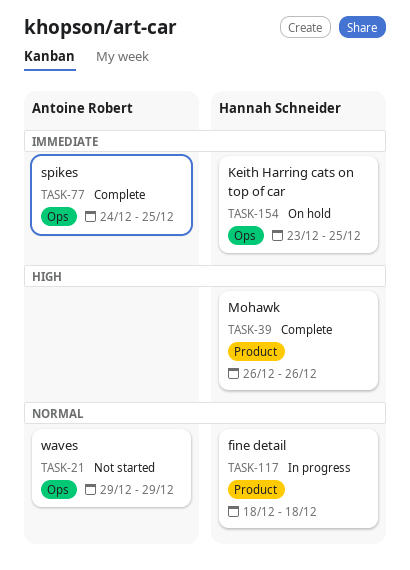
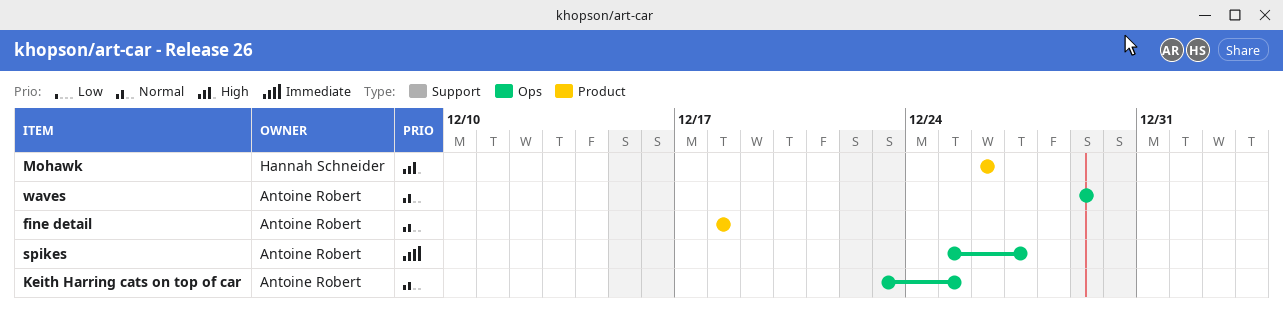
fine detail, owner: Hannah Schneider -> Antoine Robert
Keith Harring cats on top of car, owner: Hannah Schneider -> Antoine Robert
Keith Harring cats on top of car, priority: Immediate -> Normal
spikes, start: Dec 24 -> Dec 25
spikes, due: Dec 25 -> Dec 27

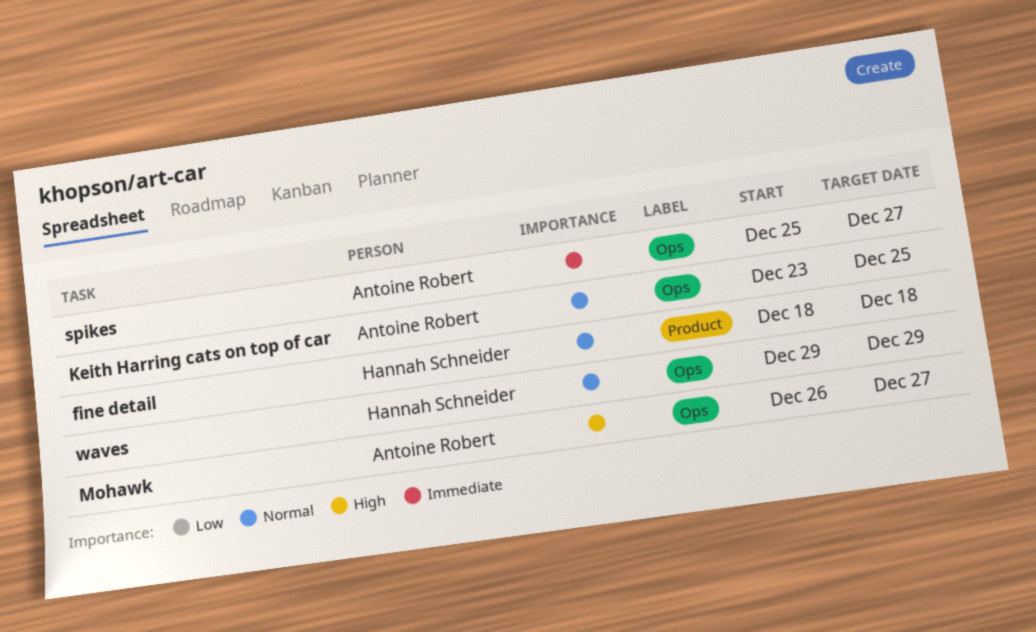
fine detail, owner: Antoine Robert -> Hannah Schneider
Mohawk, owner: Hannah Schneider -> Antoine Robert
Mohawk, label: Product -> Ops
Mohawk, due: Dec 26 -> Dec 27
waves, owner: Antoine Robert -> Hannah Schneider

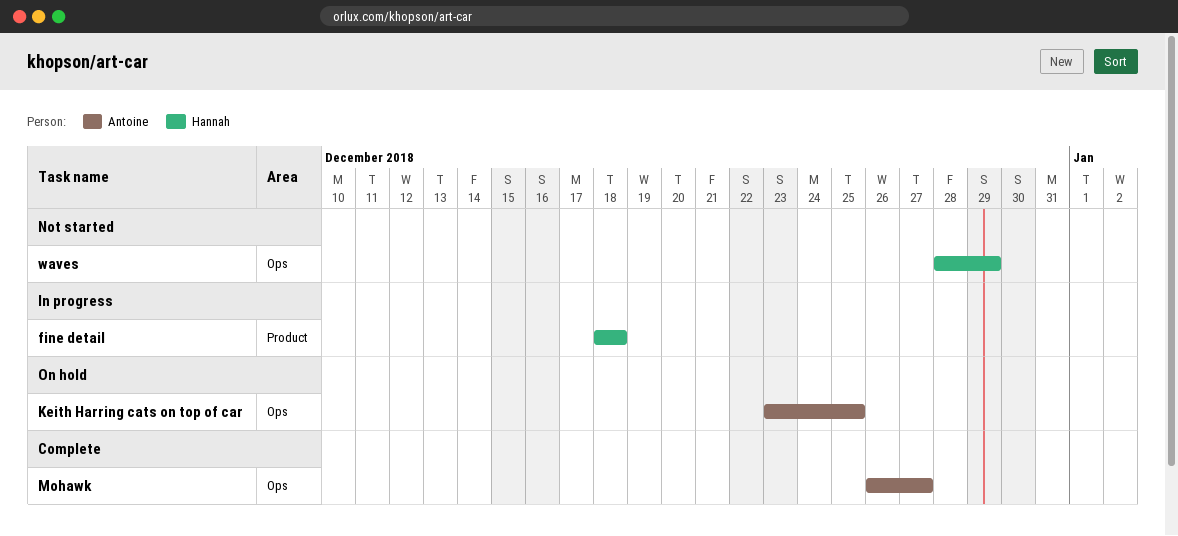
spikes: present -> none
waves, start: Dec 29 -> Dec 28

